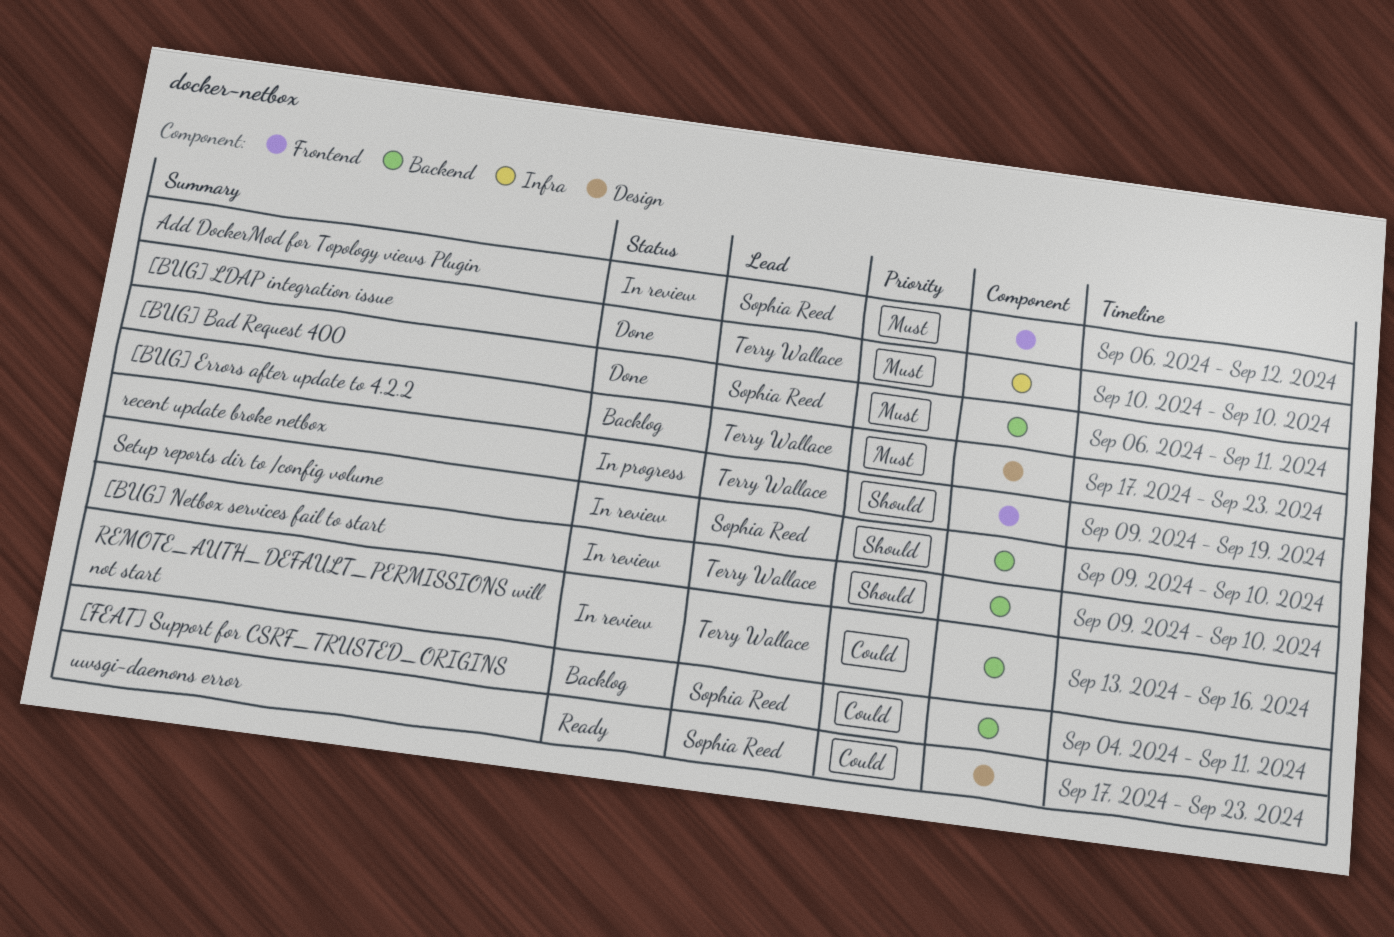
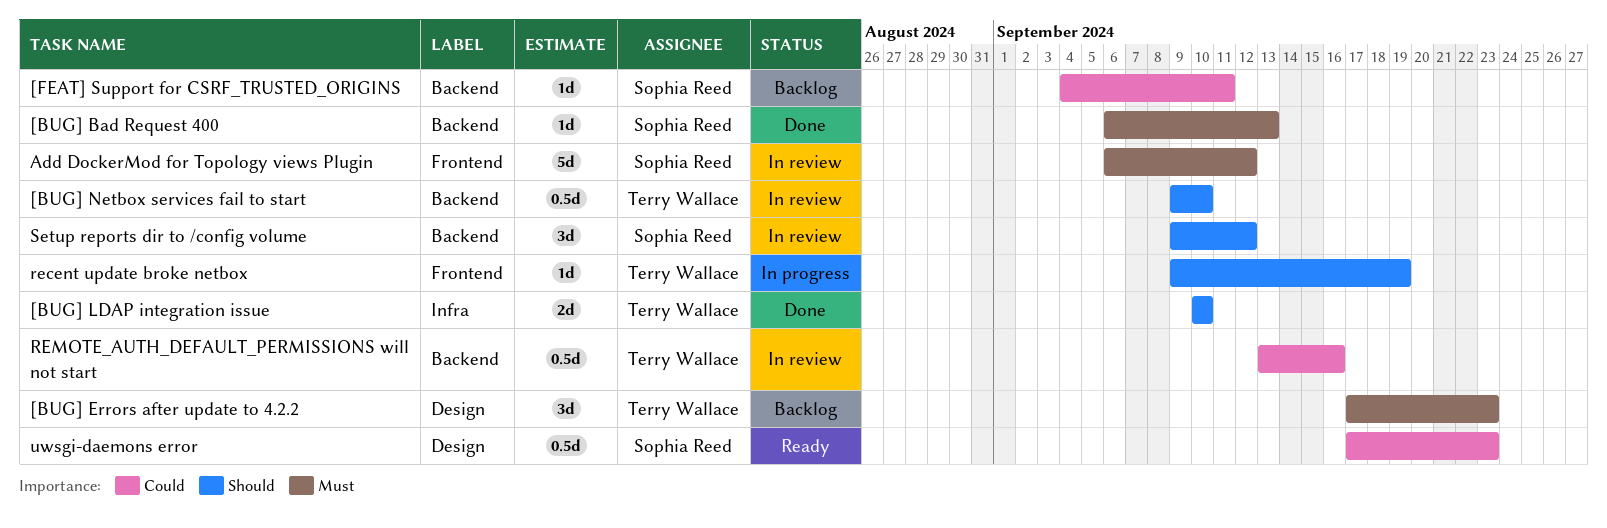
[BUG] Bad Request 400, due: Sep 11 -> Sep 13
[BUG] LDAP integration issue, priority: Must -> Should
Setup reports dir to /config volume, due: Sep 10 -> Sep 12

